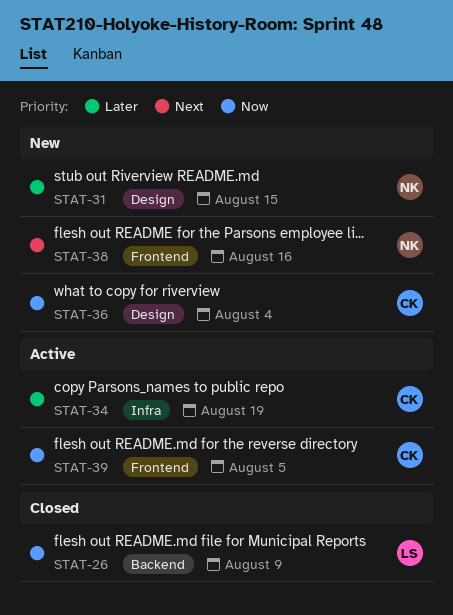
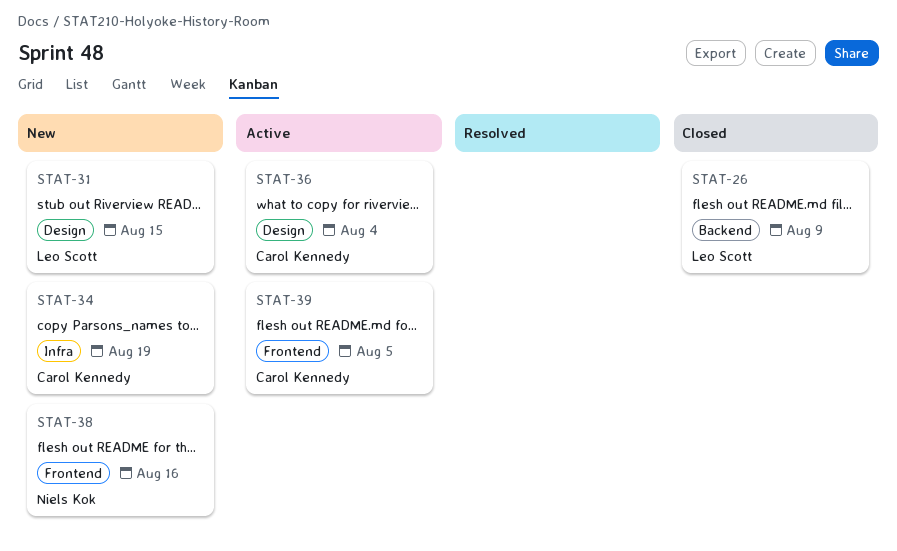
STAT-31, owner: Niels Kok -> Leo Scott
STAT-34, status: Active -> New
STAT-36, status: New -> Active

